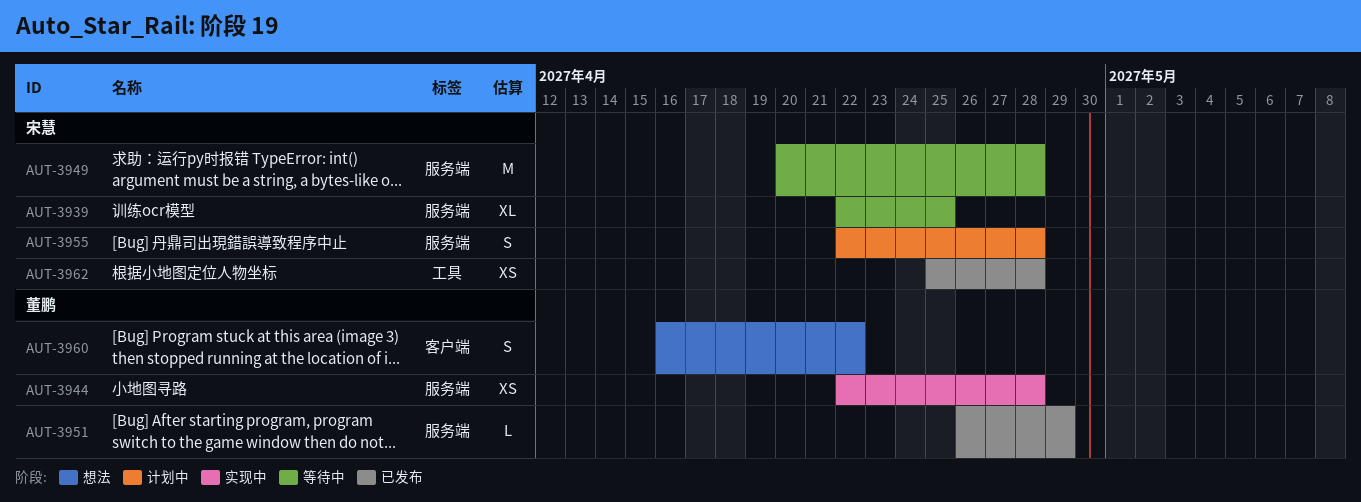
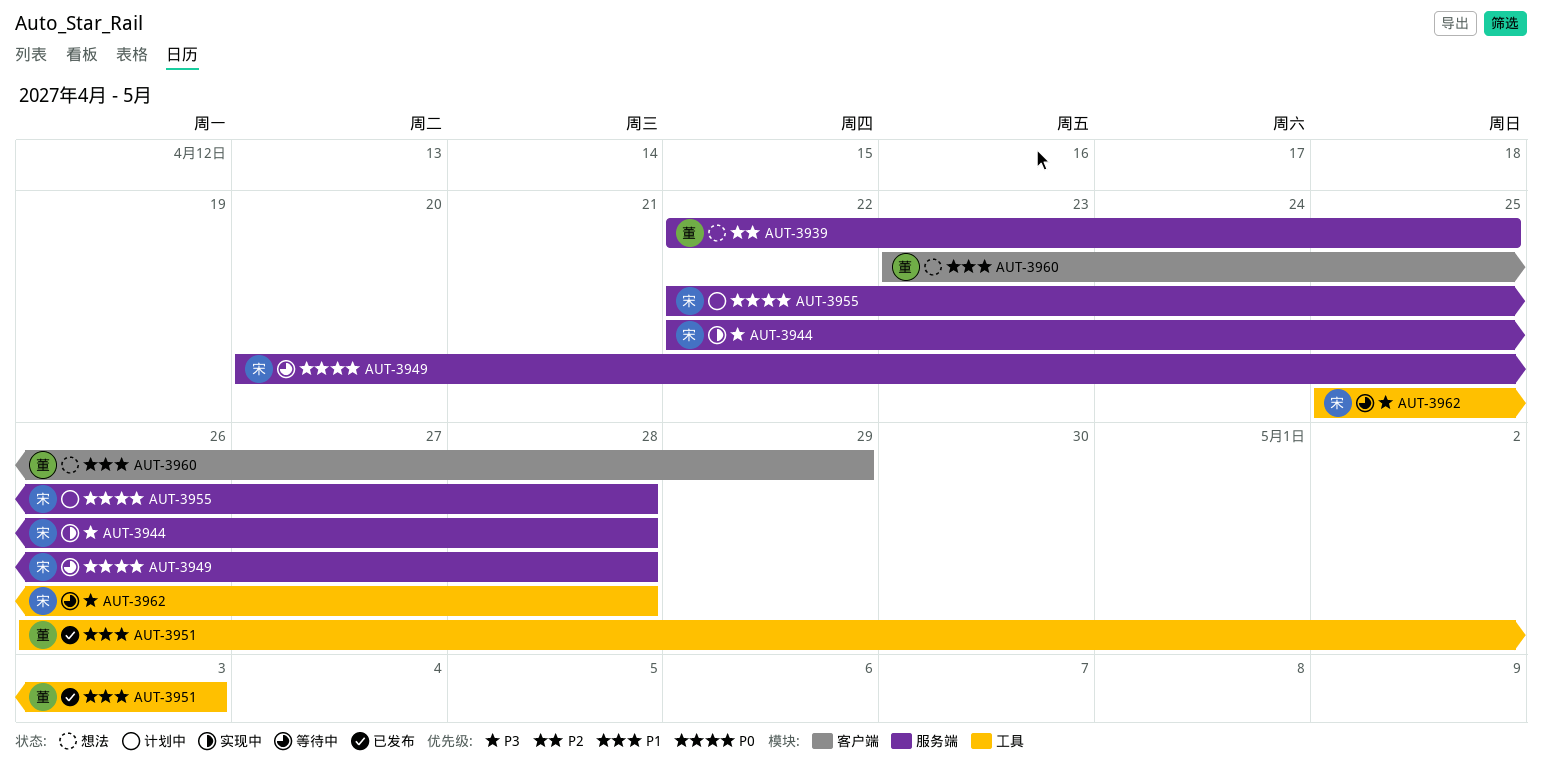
AUT-3939, status: 等待中 -> 想法
AUT-3939, owner: 宋慧 -> 董鹏
AUT-3944, owner: 董鹏 -> 宋慧
AUT-3951, label: 服务端 -> 工具
AUT-3951, due: Apr 29 -> May 3
AUT-3960, start: Apr 16 -> Apr 23
AUT-3960, due: Apr 22 -> Apr 29
AUT-3962, status: 已发布 -> 等待中

